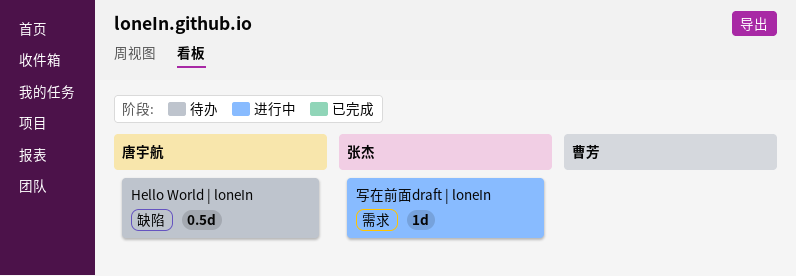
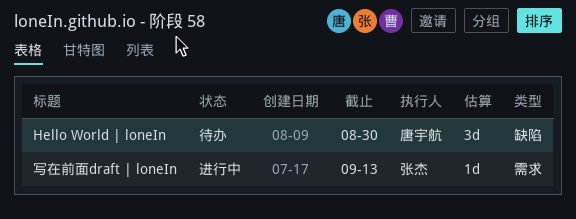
Hello World | loneIn, estimate: 0.5d -> 3d

